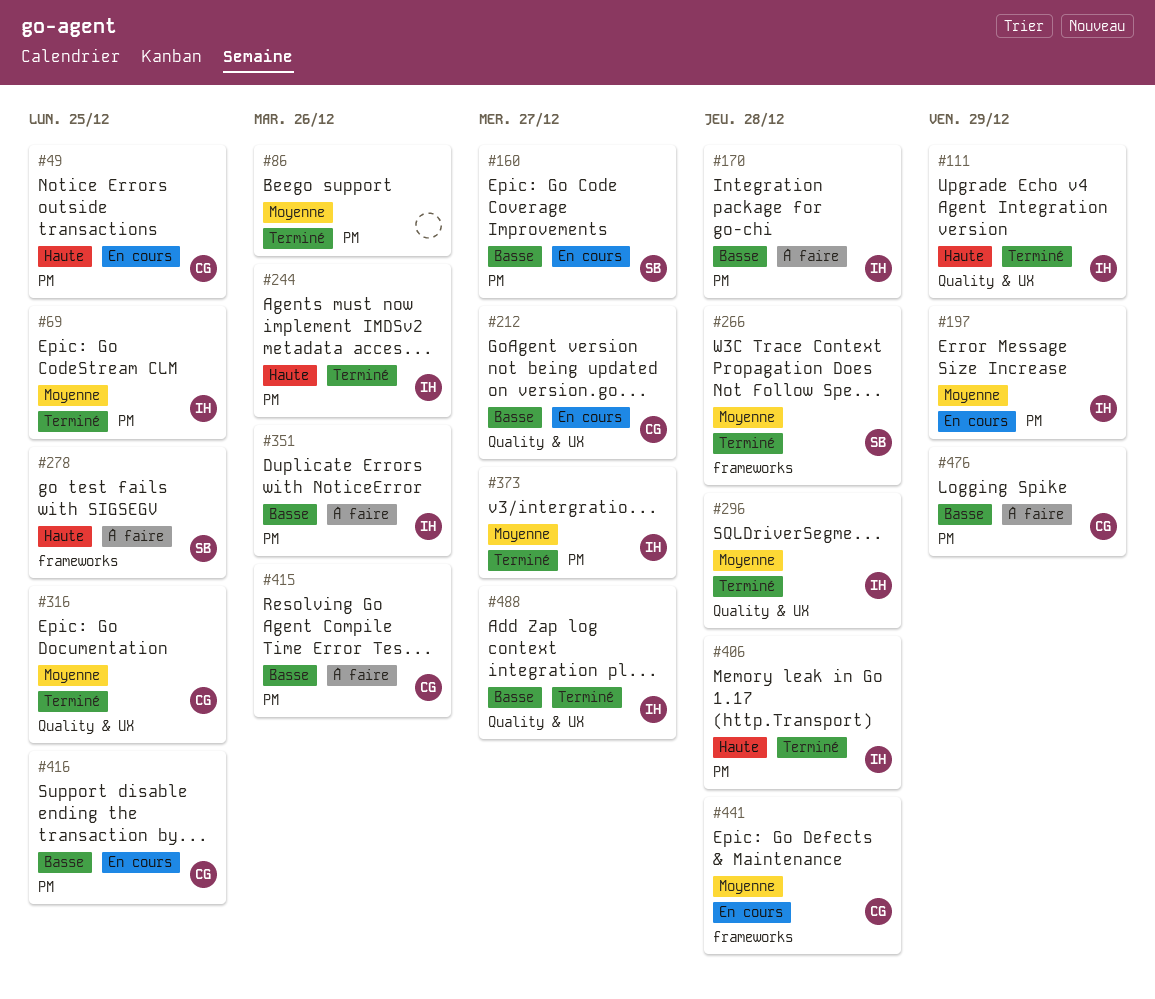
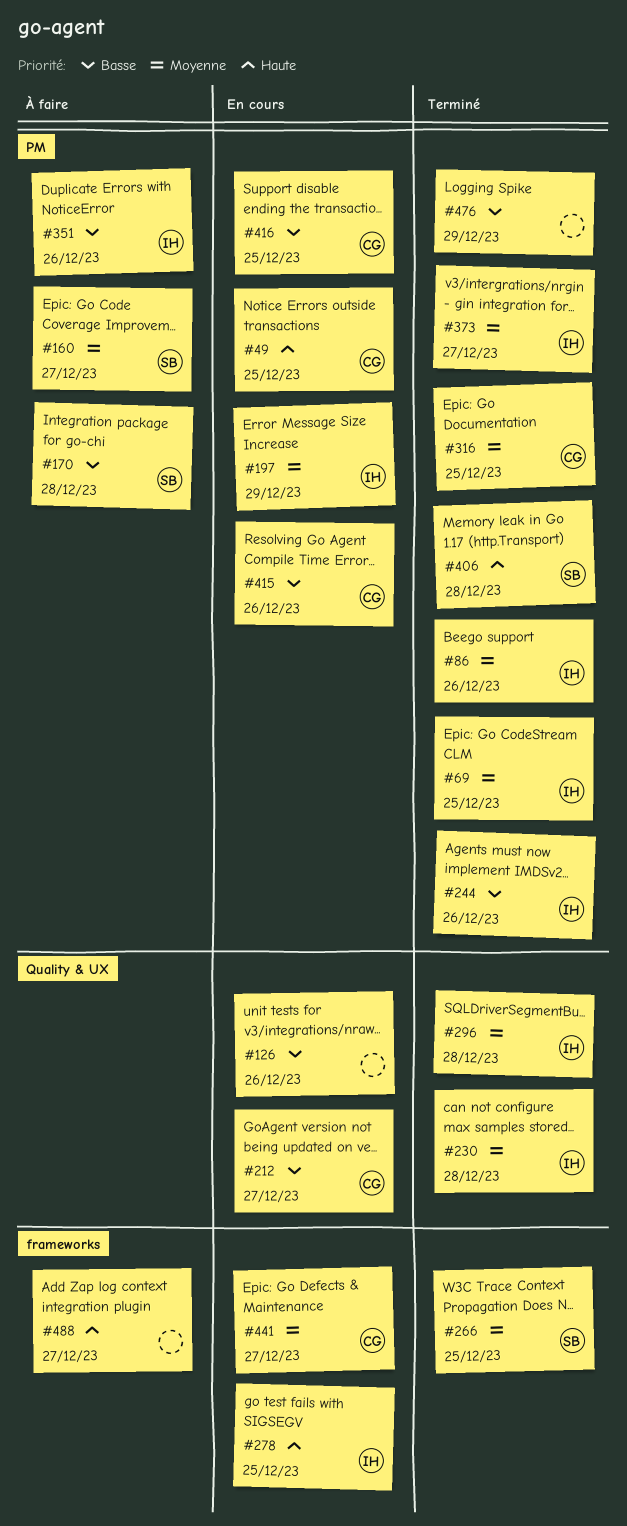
#86, owner: none -> IH
#111: present -> none
#126: none -> present
#160, status: En cours -> À faire
#160, priority: Basse -> Moyenne
#170, owner: IH -> SB
#230: none -> present
#244, priority: Haute -> Basse
#266, due: Dec 28 -> Dec 25
#278, status: À faire -> En cours
#278, owner: SB -> IH
#316, label: Quality & UX -> PM
#406, owner: IH -> SB
#415, status: À faire -> En cours
#441, due: Dec 28 -> Dec 27
#476, status: À faire -> Terminé
#476, owner: CG -> none
#488, status: Terminé -> À faire
#488, owner: IH -> none
#488, priority: Basse -> Haute
#488, label: Quality & UX -> frameworks

